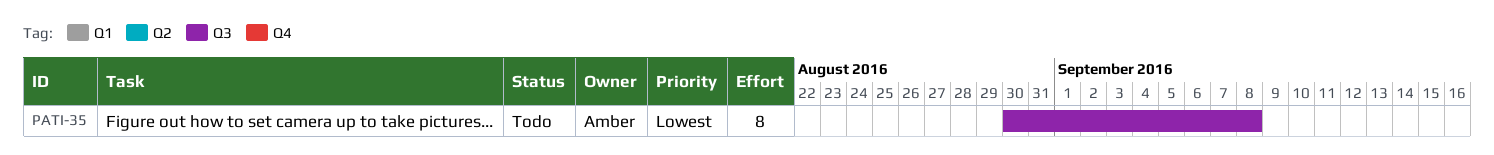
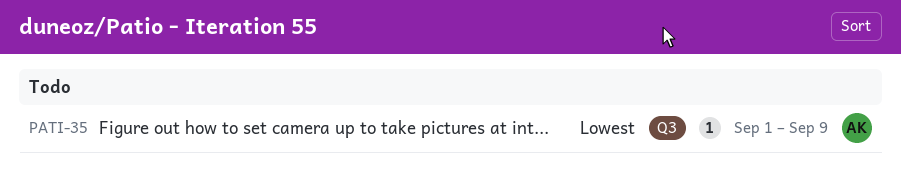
PATI-35, estimate: 8 -> 1
PATI-35, start: Aug 30 -> Sep 1
PATI-35, due: Sep 8 -> Sep 9

